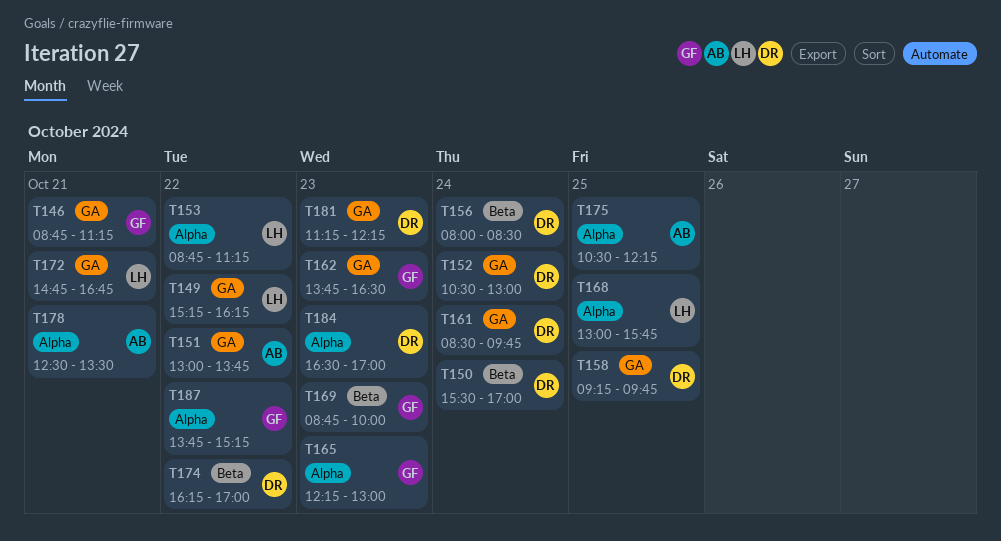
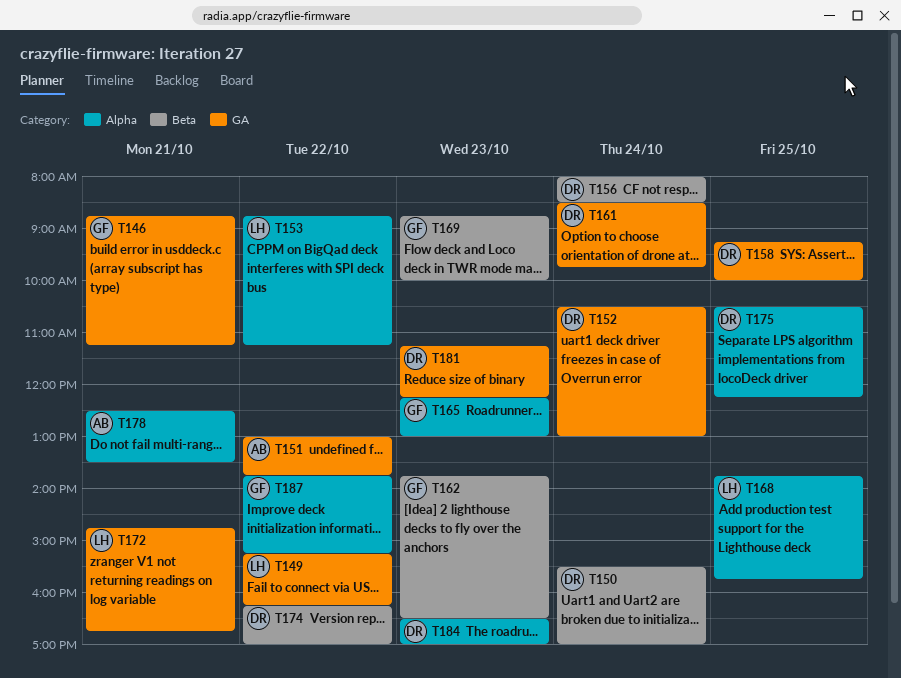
T158, ends: 09:45 -> 10:00
T162, label: GA -> Beta
T168, begins: 13:00 -> 13:45
T175, owner: AB -> DR

